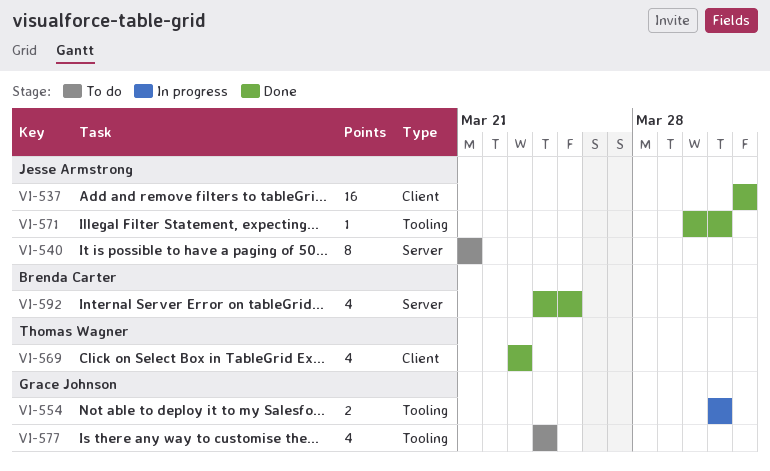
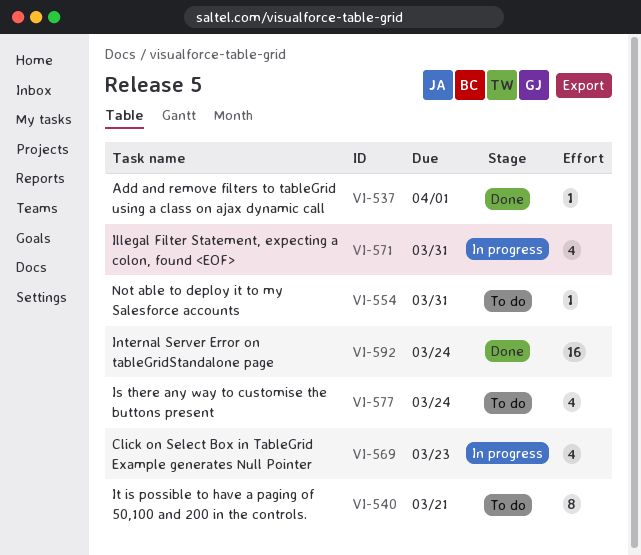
VI-537, estimate: 16 -> 1
VI-554, status: In progress -> To do
VI-554, estimate: 2 -> 1
VI-569, status: Done -> In progress
VI-571, status: Done -> In progress
VI-571, estimate: 1 -> 4
VI-592, estimate: 4 -> 16
VI-592, due: Mar 25 -> Mar 24

